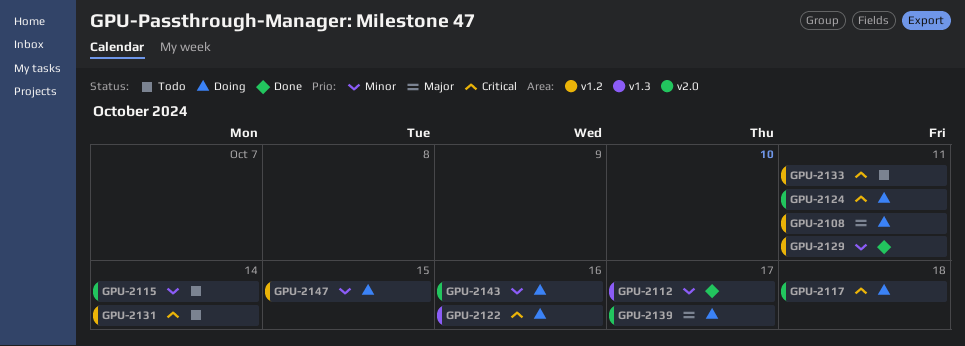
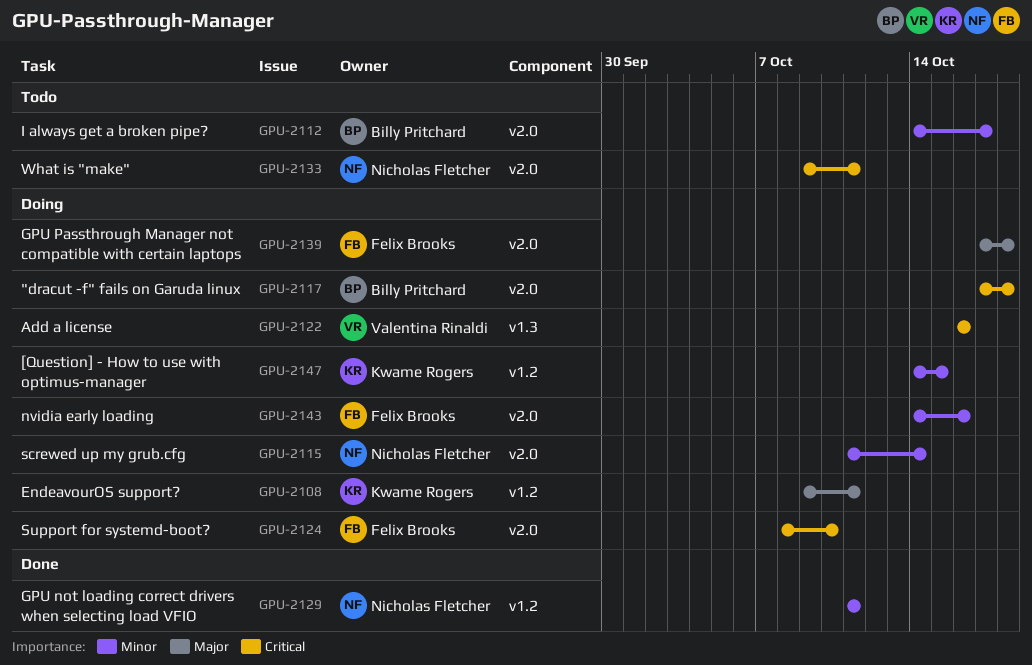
GPU-2112, status: Done -> Todo
GPU-2112, label: v1.3 -> v2.0
GPU-2115, status: Todo -> Doing
GPU-2124, due: Oct 11 -> Oct 10
GPU-2131: present -> none
GPU-2133, label: v1.2 -> v2.0
GPU-2139, due: Oct 17 -> Oct 18

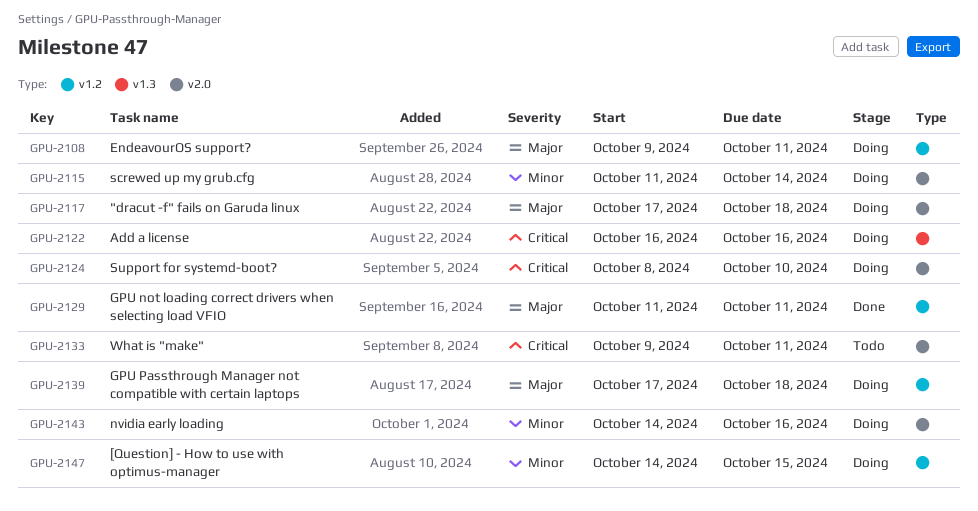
GPU-2112: present -> none
GPU-2117, priority: Critical -> Major
GPU-2129, priority: Minor -> Major
GPU-2139, label: v2.0 -> v1.2

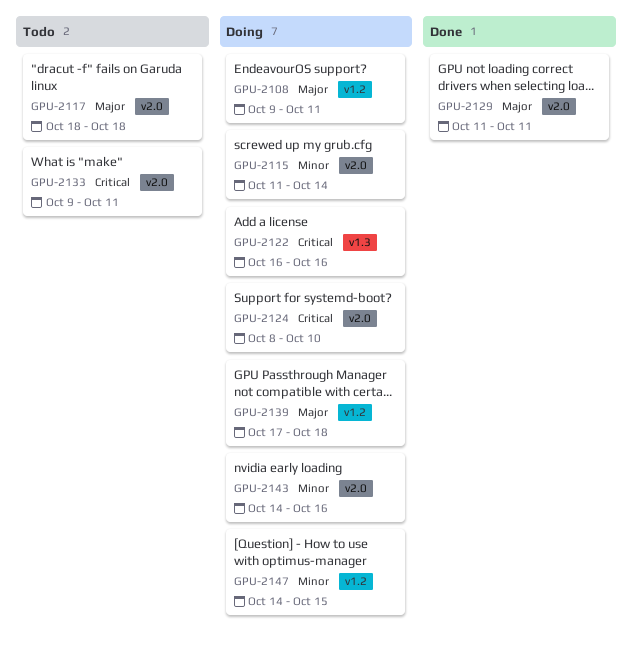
GPU-2117, status: Doing -> Todo
GPU-2117, start: Oct 17 -> Oct 18
GPU-2129, label: v1.2 -> v2.0

